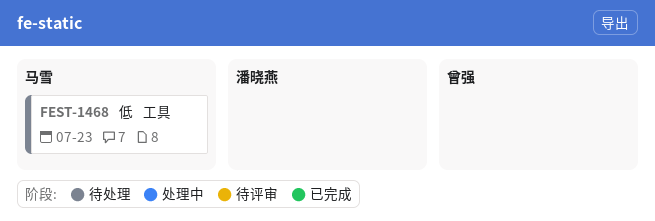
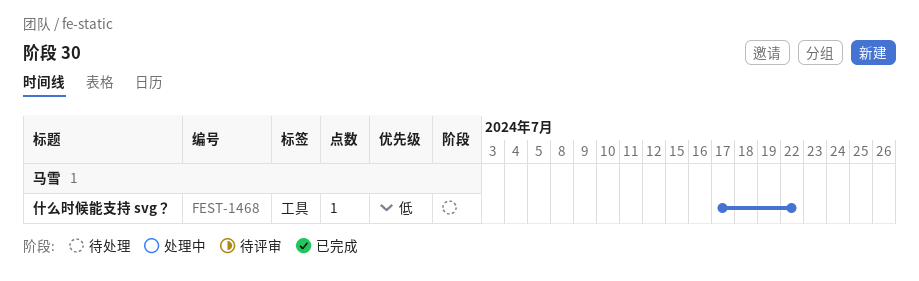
FEST-1468, due: Jul 23 -> Jul 22

